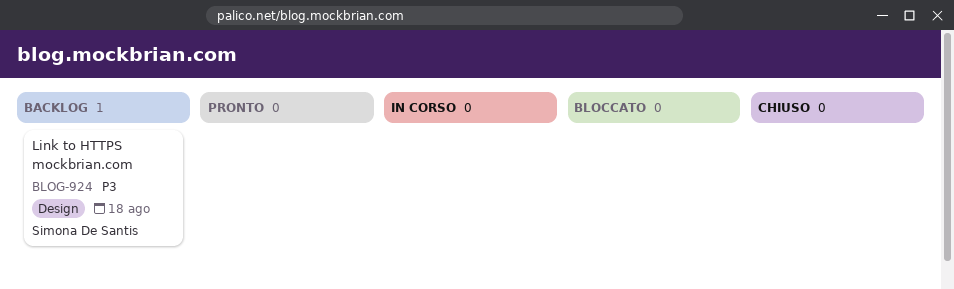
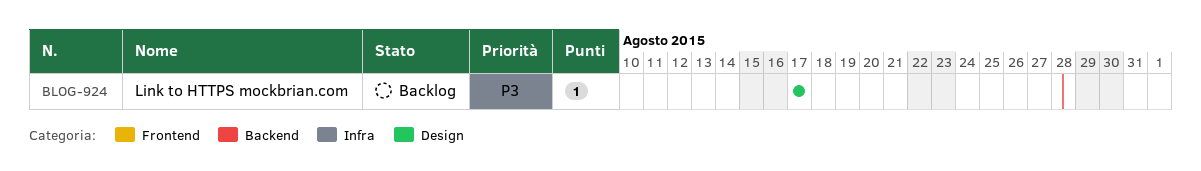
BLOG-924, due: Aug 18 -> Aug 17

